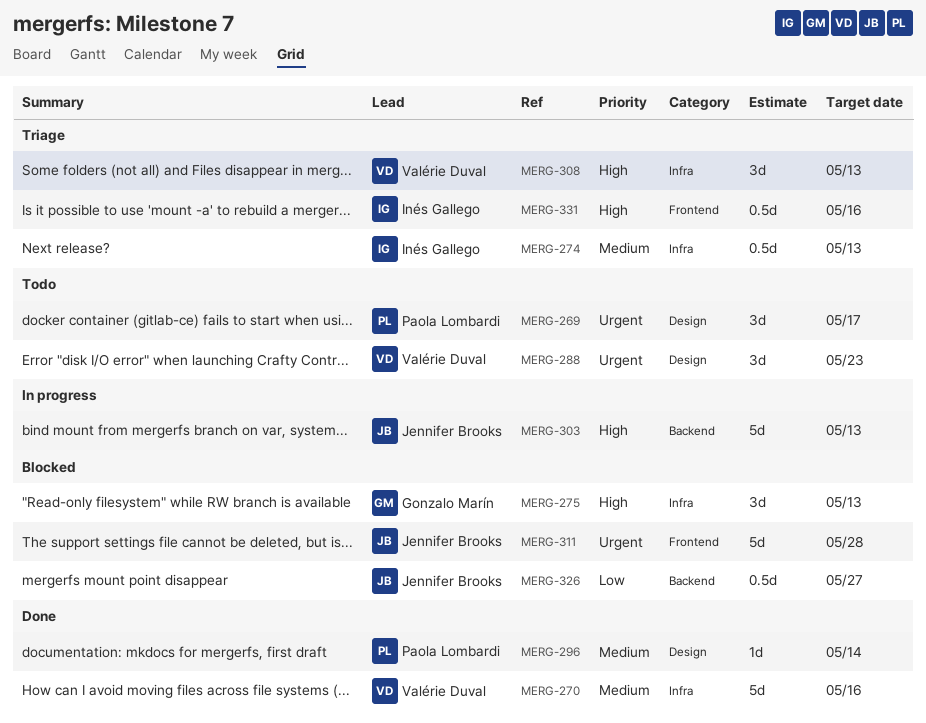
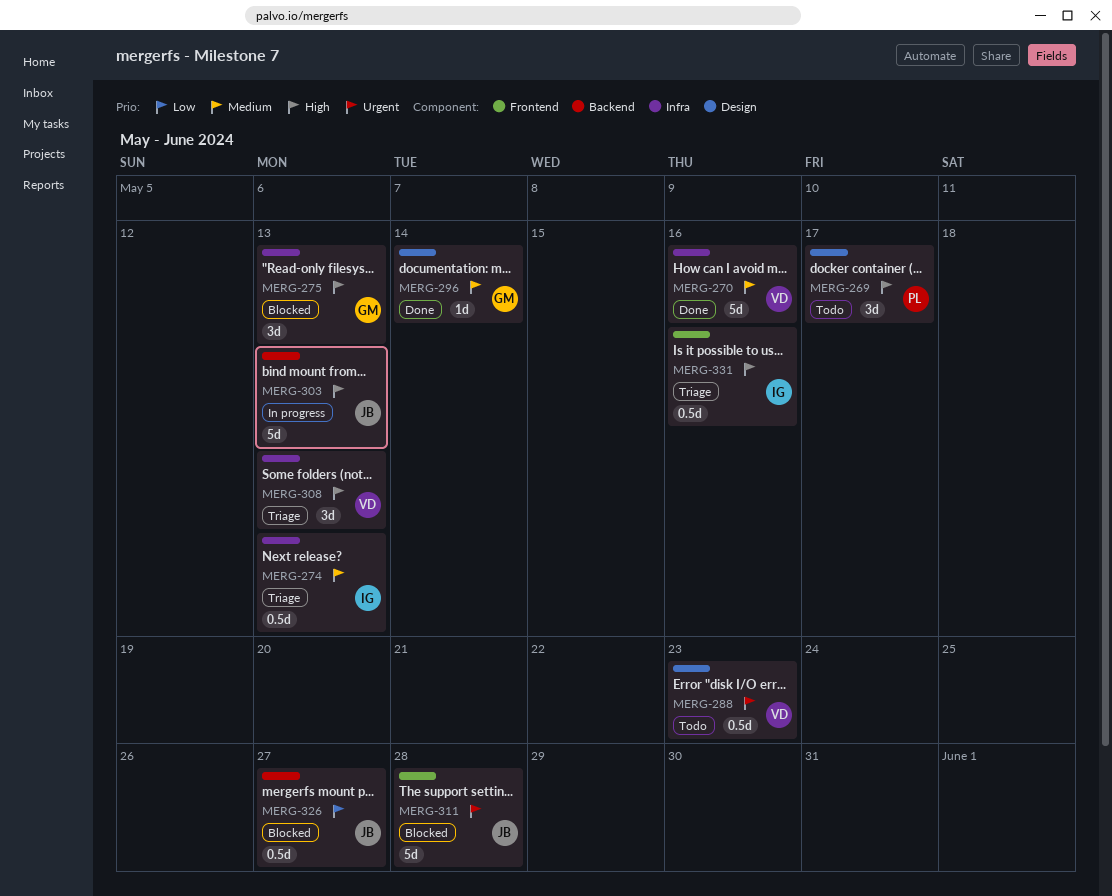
MERG-269, priority: Urgent -> High
MERG-288, estimate: 3d -> 0.5d
MERG-296, owner: Paola Lombardi -> Gonzalo Marín

